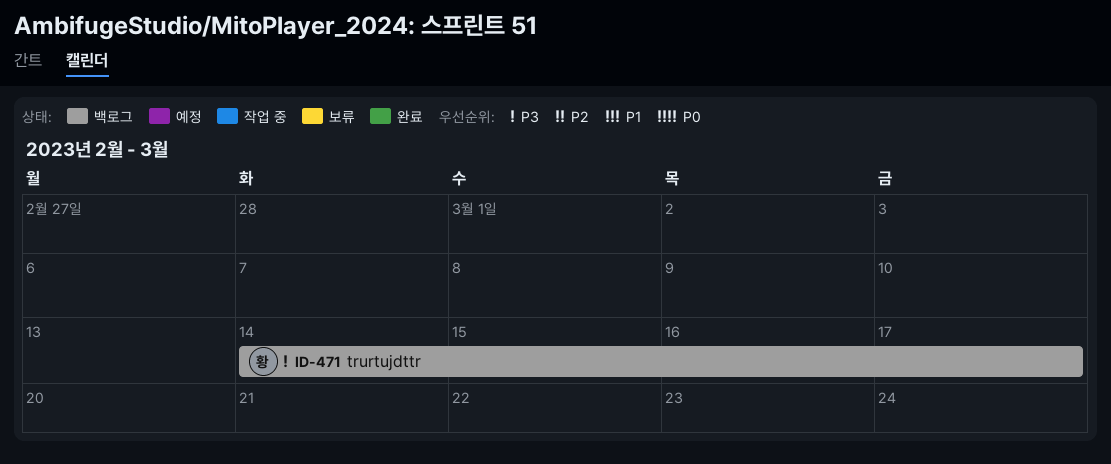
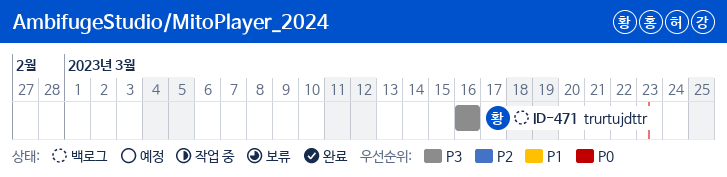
ID-471, start: Mar 14 -> Mar 16
ID-471, due: Mar 17 -> Mar 16

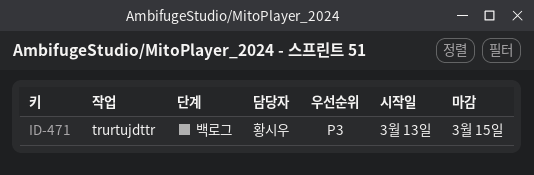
ID-471, start: Mar 16 -> Mar 13
ID-471, due: Mar 16 -> Mar 15

